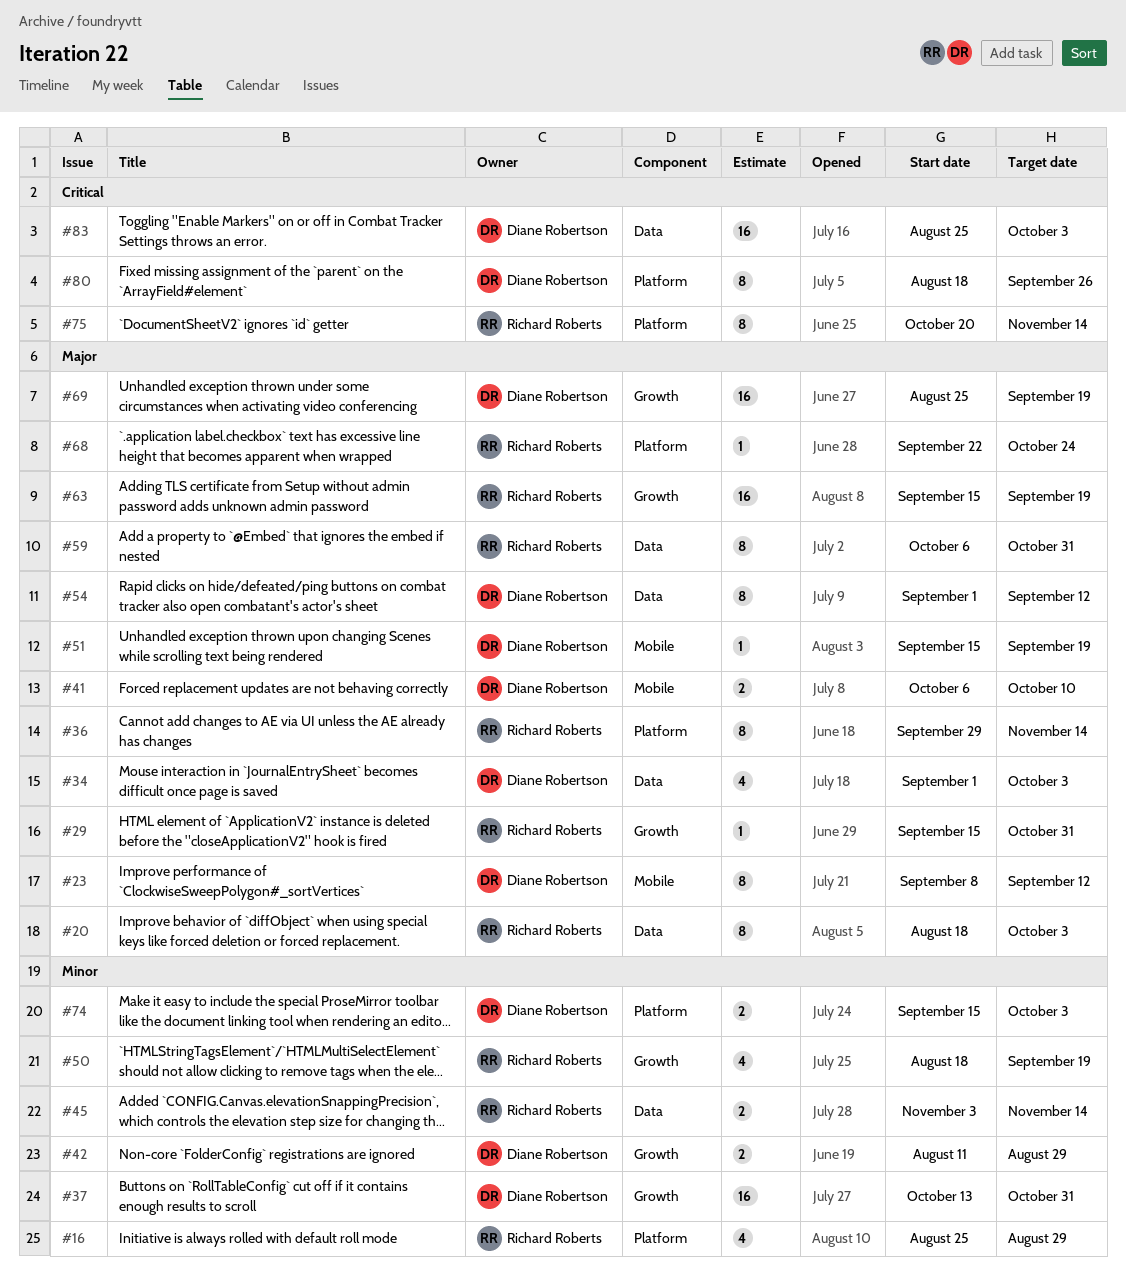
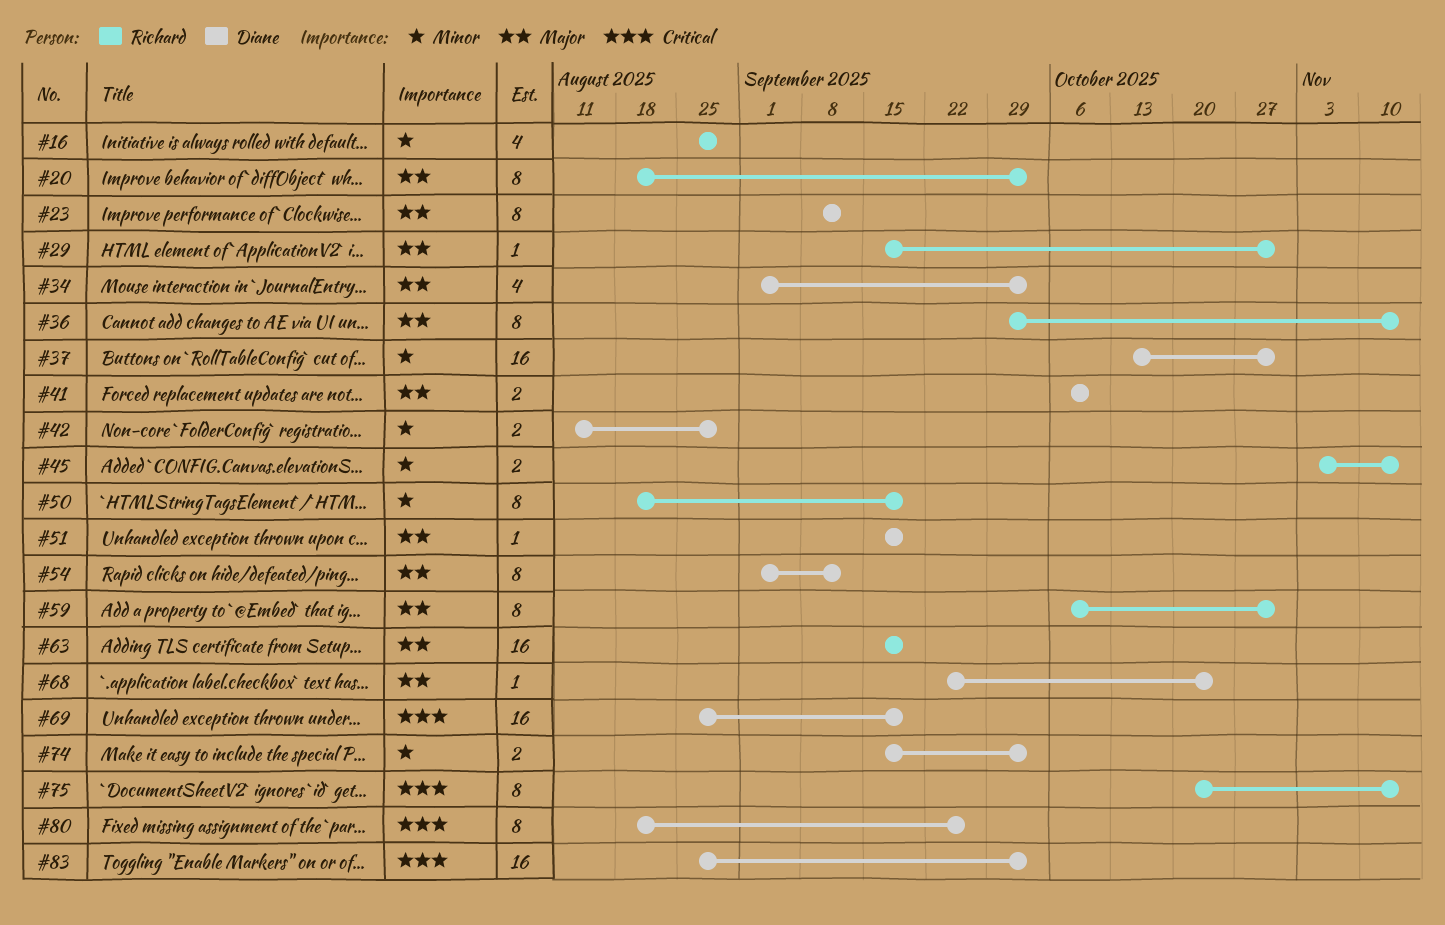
#50, estimate: 4 -> 8
#68, owner: Richard Roberts -> Diane Robertson
#69, priority: Major -> Critical

